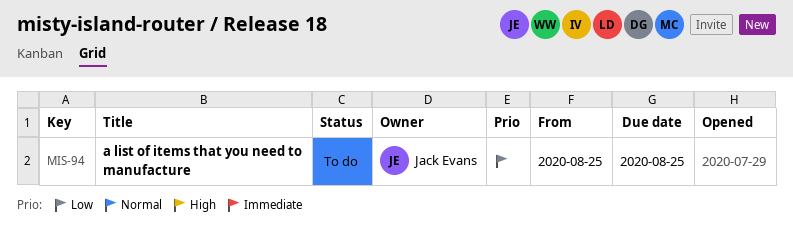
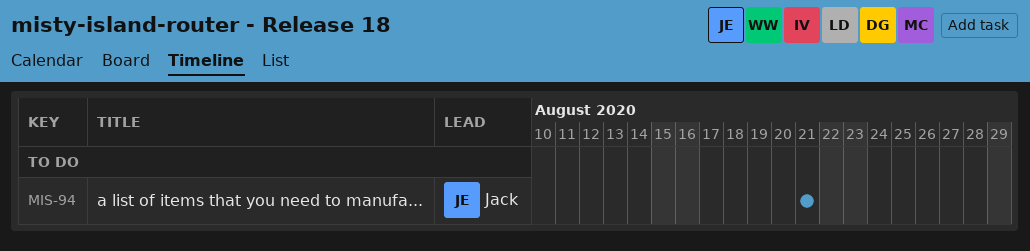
MIS-94, start: Aug 25 -> Aug 21
MIS-94, due: Aug 25 -> Aug 21

